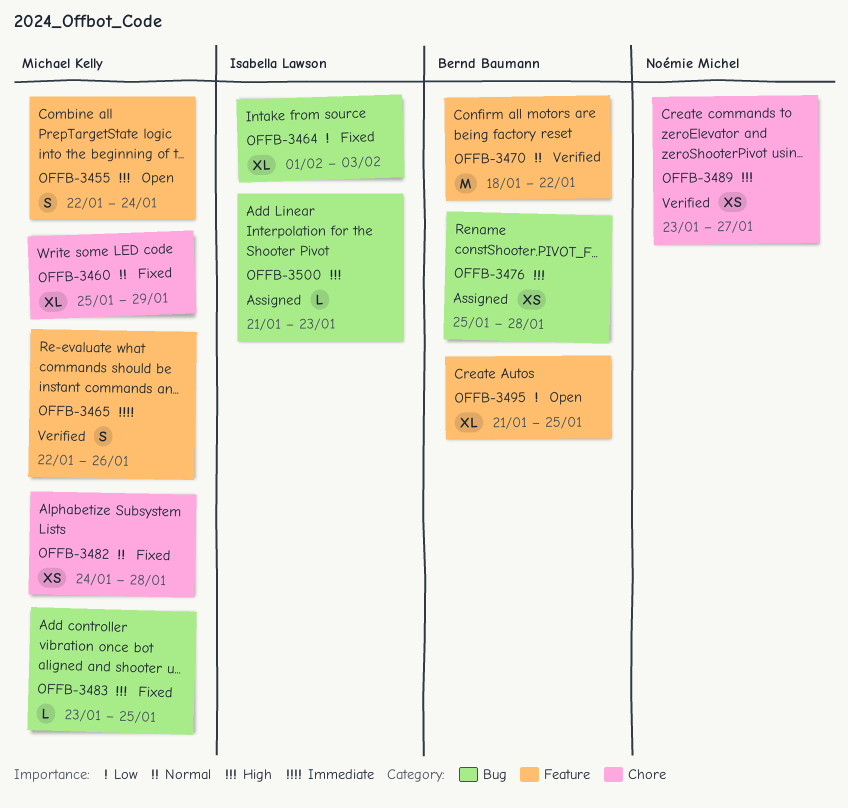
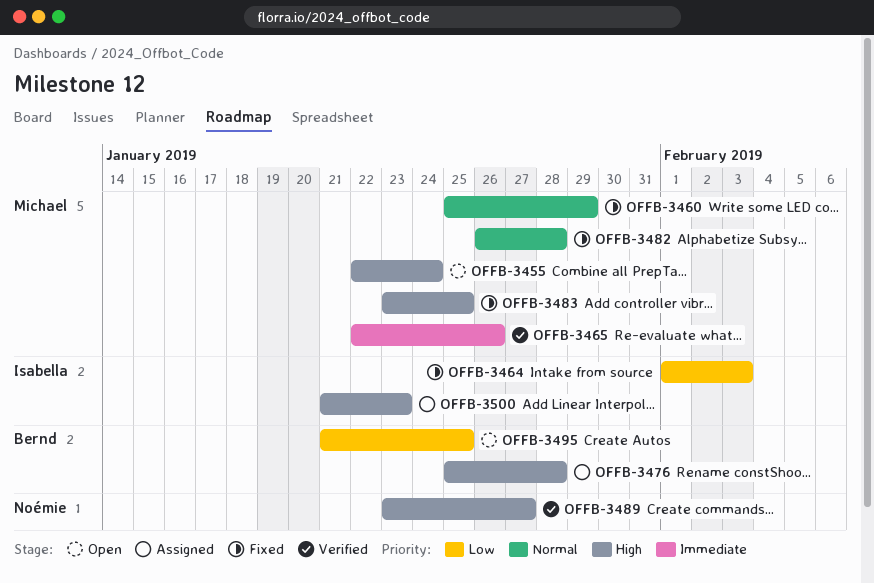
OFFB-3470: present -> none
OFFB-3482, start: Jan 24 -> Jan 26

